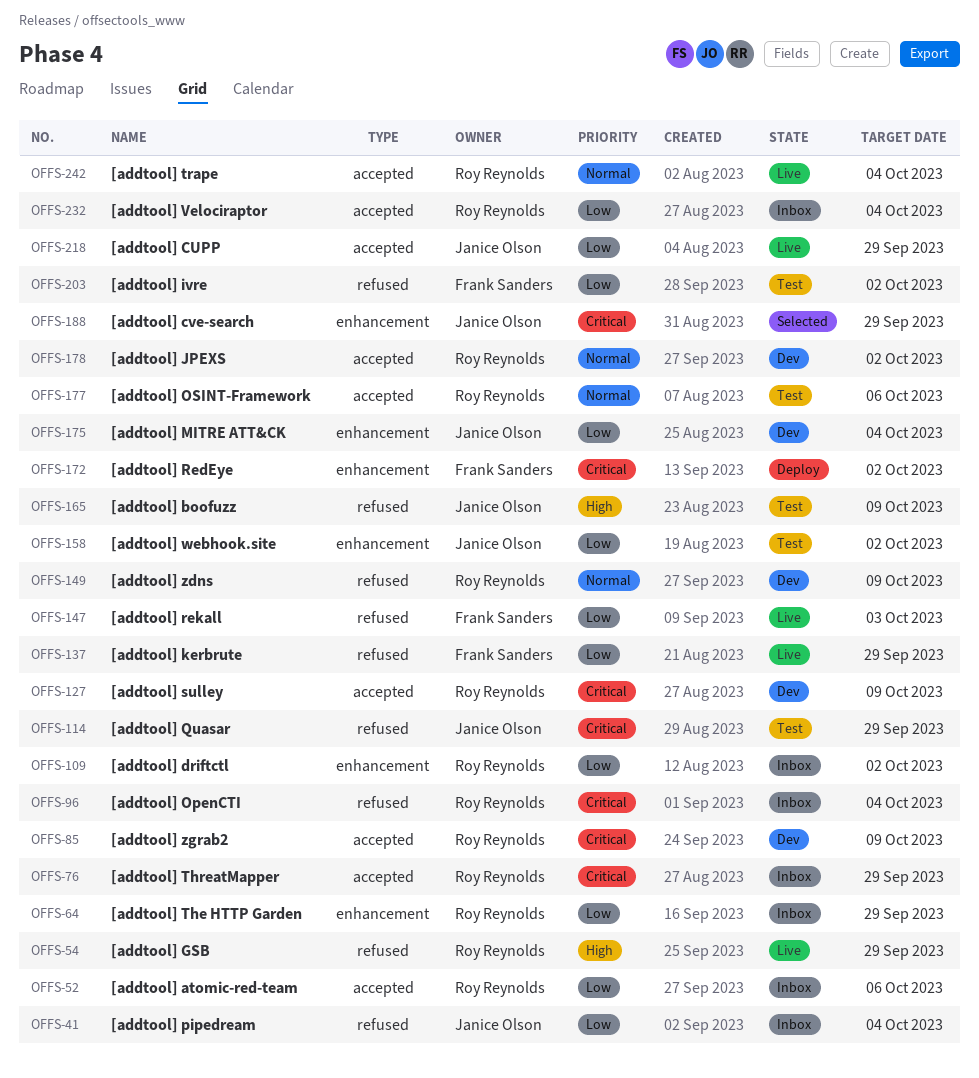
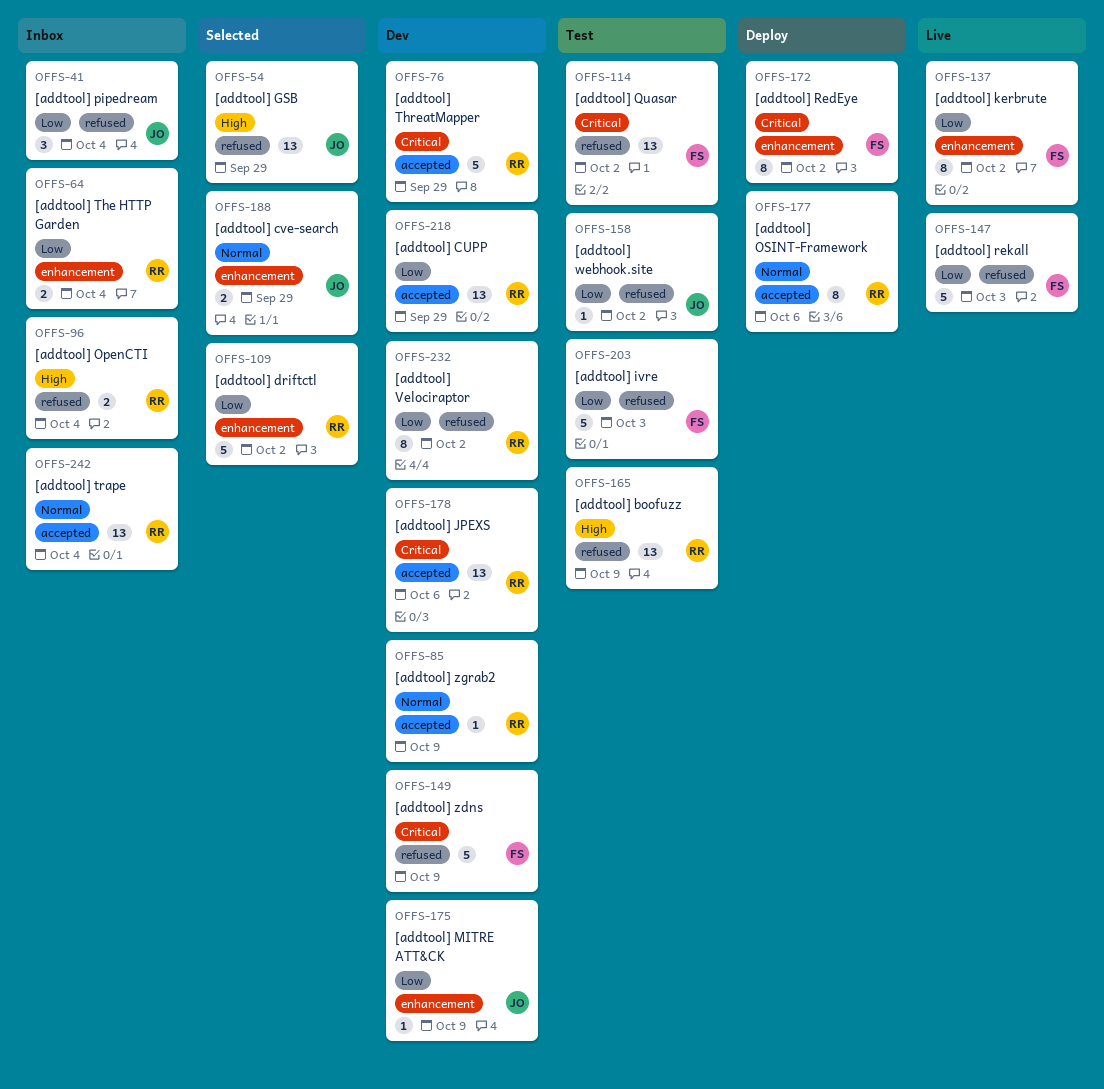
OFFS-52: present -> none
OFFS-54, status: Live -> Selected
OFFS-54, owner: Roy Reynolds -> Janice Olson
OFFS-64, due: Sep 29 -> Oct 4
OFFS-76, status: Inbox -> Dev
OFFS-85, priority: Critical -> Normal
OFFS-96, priority: Critical -> High
OFFS-109, status: Inbox -> Selected
OFFS-114, owner: Janice Olson -> Frank Sanders
OFFS-114, due: Sep 29 -> Oct 2
OFFS-127: present -> none
OFFS-137, label: refused -> enhancement
OFFS-137, due: Sep 29 -> Oct 2
OFFS-149, owner: Roy Reynolds -> Frank Sanders
OFFS-149, priority: Normal -> Critical
OFFS-158, label: enhancement -> refused
OFFS-165, owner: Janice Olson -> Roy Reynolds
OFFS-175, due: Oct 4 -> Oct 9
OFFS-177, status: Test -> Deploy
OFFS-178, priority: Normal -> Critical
OFFS-178, due: Oct 2 -> Oct 6
OFFS-188, priority: Critical -> Normal
OFFS-203, due: Oct 2 -> Oct 3
OFFS-218, status: Live -> Dev
OFFS-218, owner: Janice Olson -> Roy Reynolds
OFFS-232, status: Inbox -> Dev
OFFS-232, label: accepted -> refused
OFFS-232, due: Oct 4 -> Oct 2
OFFS-242, status: Live -> Inbox

